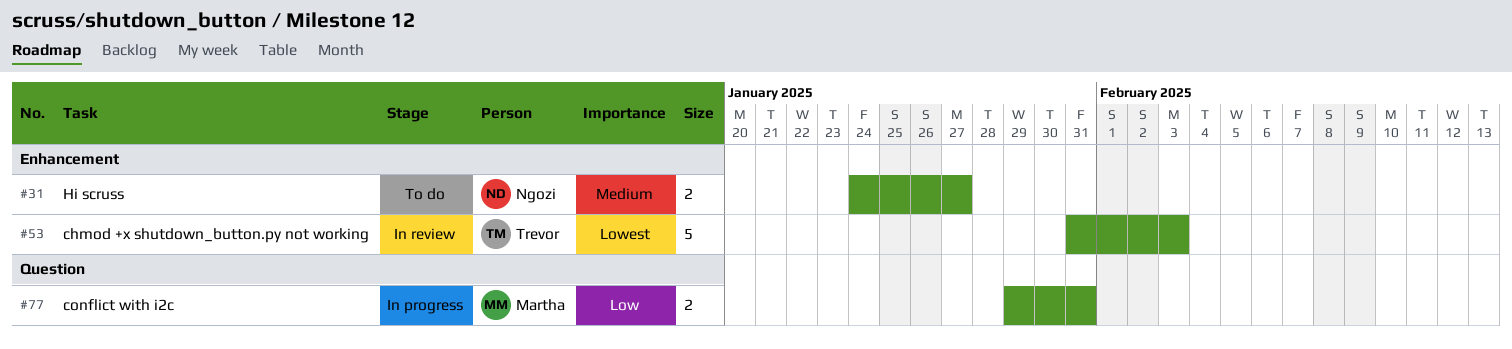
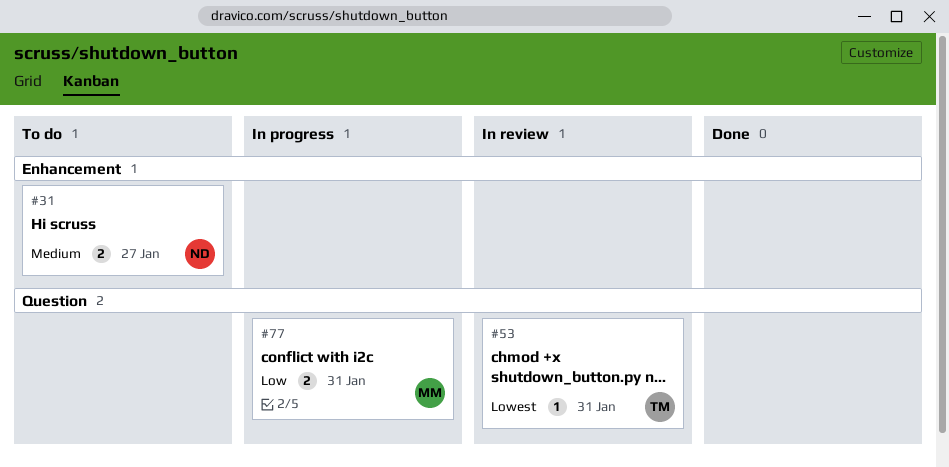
#53, label: Enhancement -> Question
#53, estimate: 5 -> 1
#53, due: Feb 3 -> Jan 31

